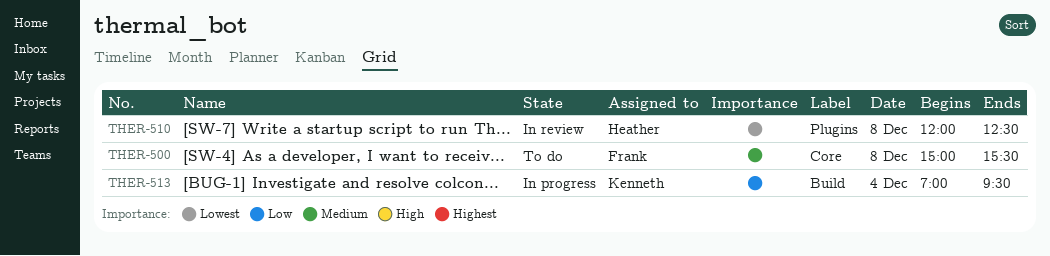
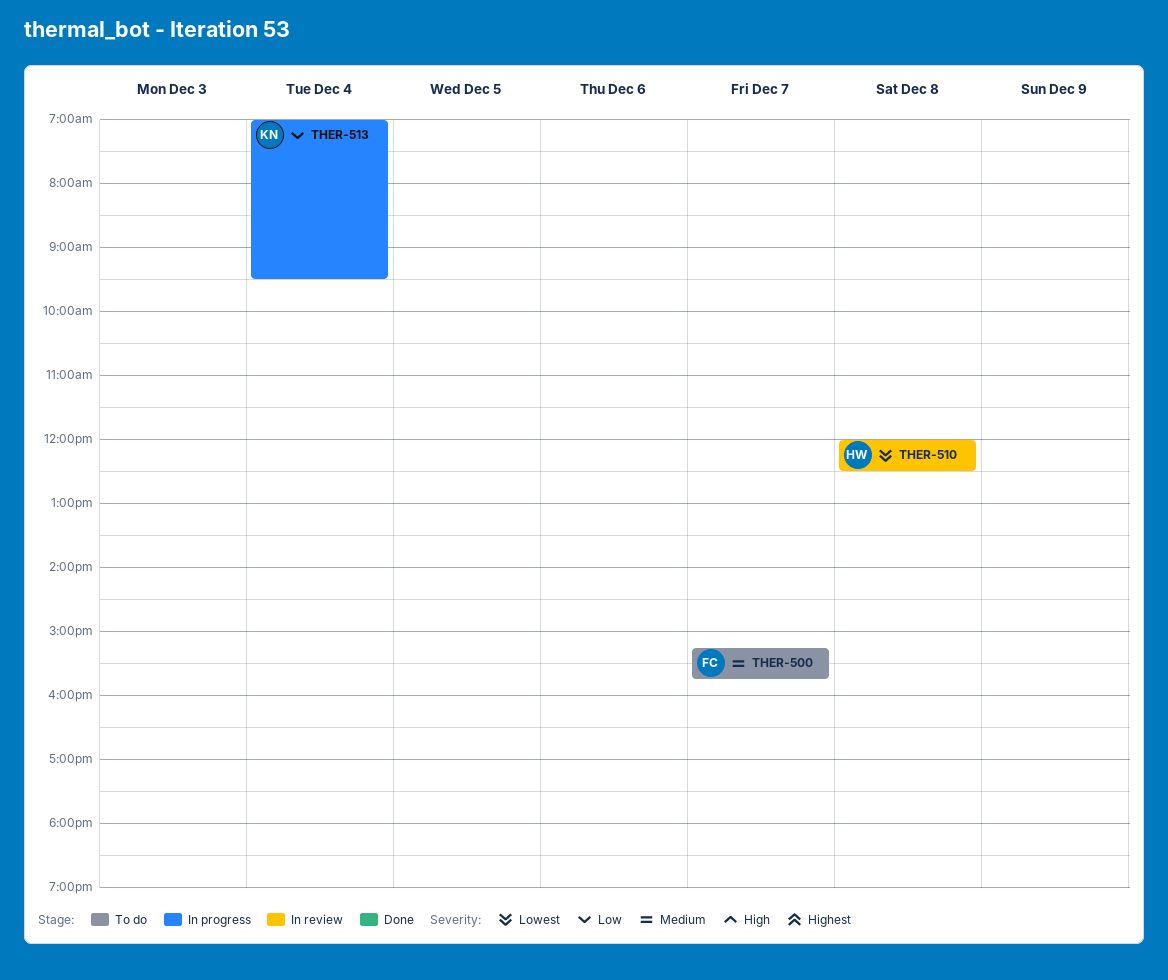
THER-500, day: Dec 8 -> Dec 7
THER-500, begins: 15:00 -> 15:15
THER-500, ends: 15:30 -> 15:45

